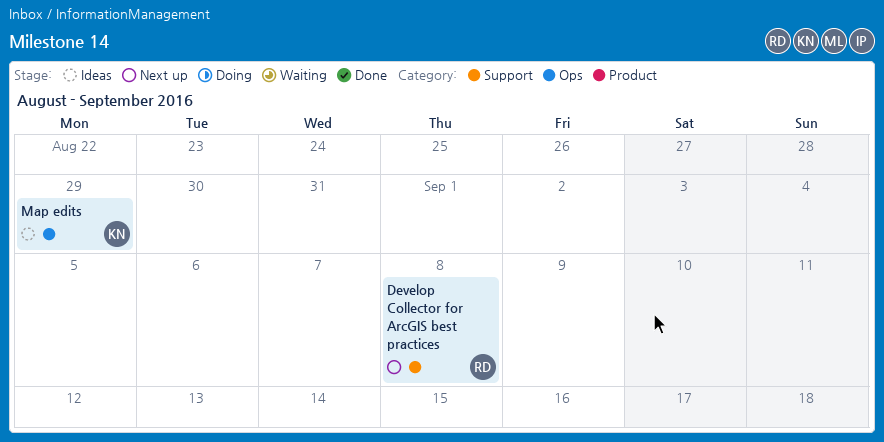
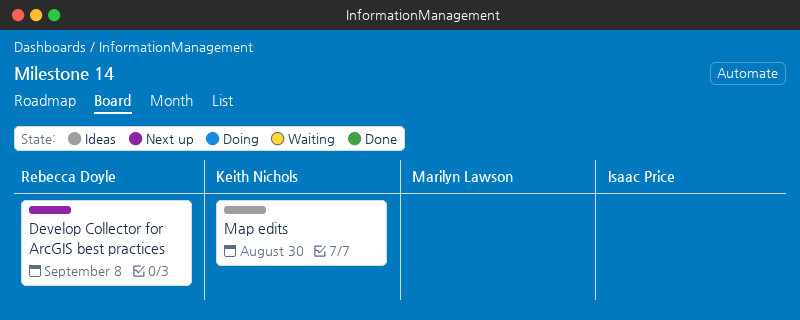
Map edits, due: Aug 29 -> Aug 30

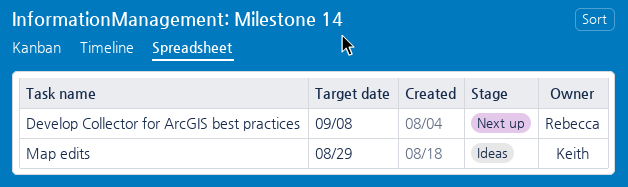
Map edits, due: Aug 30 -> Aug 29

